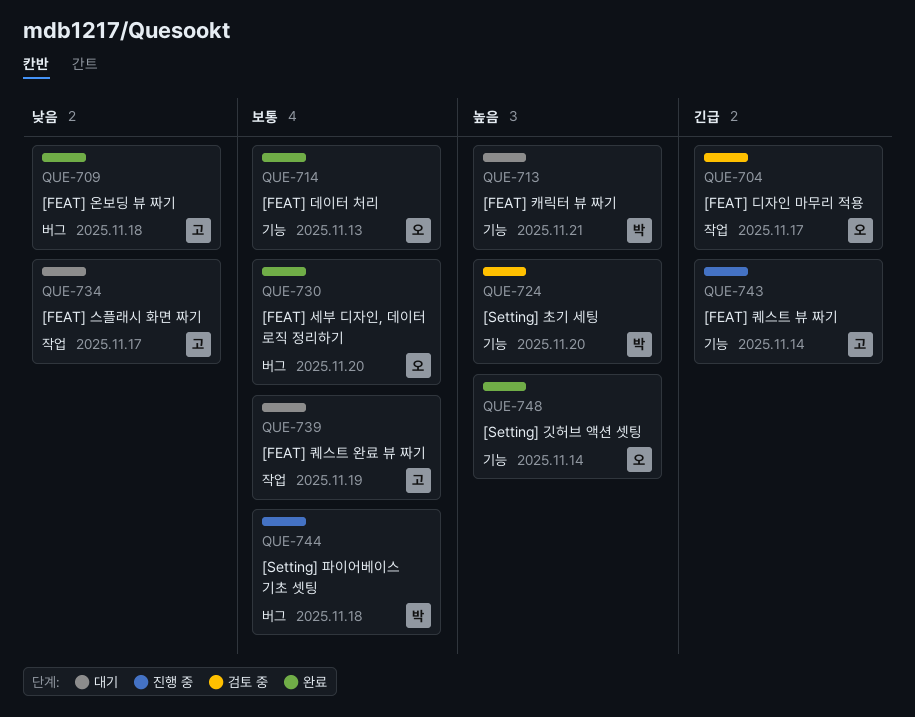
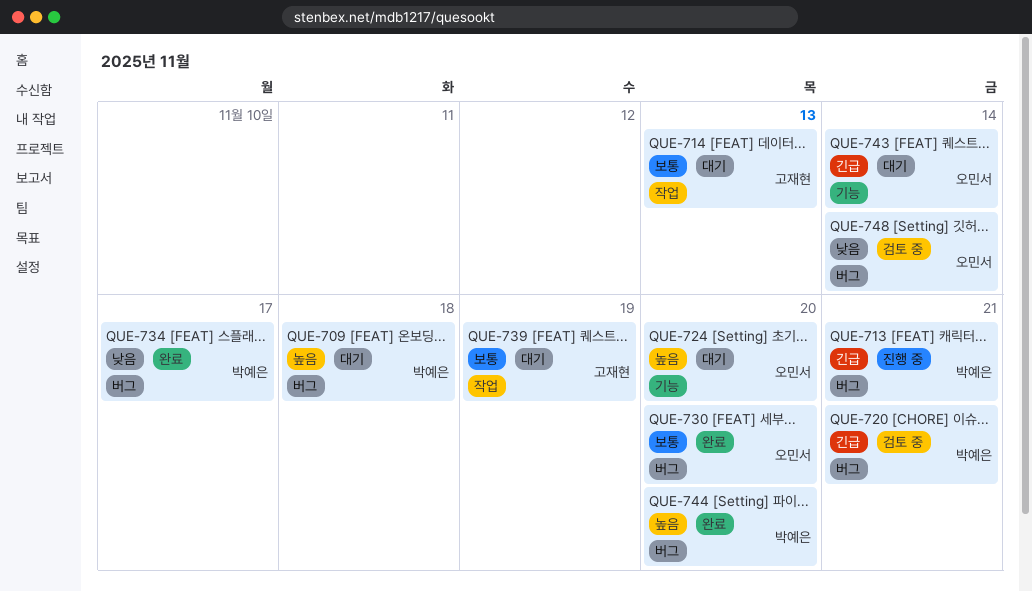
QUE-704: present -> none
QUE-709, status: 완료 -> 대기
QUE-709, owner: 고재현 -> 박예은
QUE-709, priority: 낮음 -> 높음
QUE-713, status: 대기 -> 진행 중
QUE-713, priority: 높음 -> 긴급
QUE-713, label: 기능 -> 버그
QUE-714, status: 완료 -> 대기
QUE-714, owner: 오민서 -> 고재현
QUE-714, label: 기능 -> 작업
QUE-720: none -> present
QUE-724, status: 검토 중 -> 대기
QUE-724, owner: 박예은 -> 오민서
QUE-734, status: 대기 -> 완료
QUE-734, owner: 고재현 -> 박예은
QUE-734, label: 작업 -> 버그
QUE-743, status: 진행 중 -> 대기
QUE-743, owner: 고재현 -> 오민서
QUE-744, status: 진행 중 -> 완료
QUE-744, priority: 보통 -> 높음
QUE-744, due: Nov 18 -> Nov 20
QUE-748, status: 완료 -> 검토 중
QUE-748, priority: 높음 -> 낮음
QUE-748, label: 기능 -> 버그

